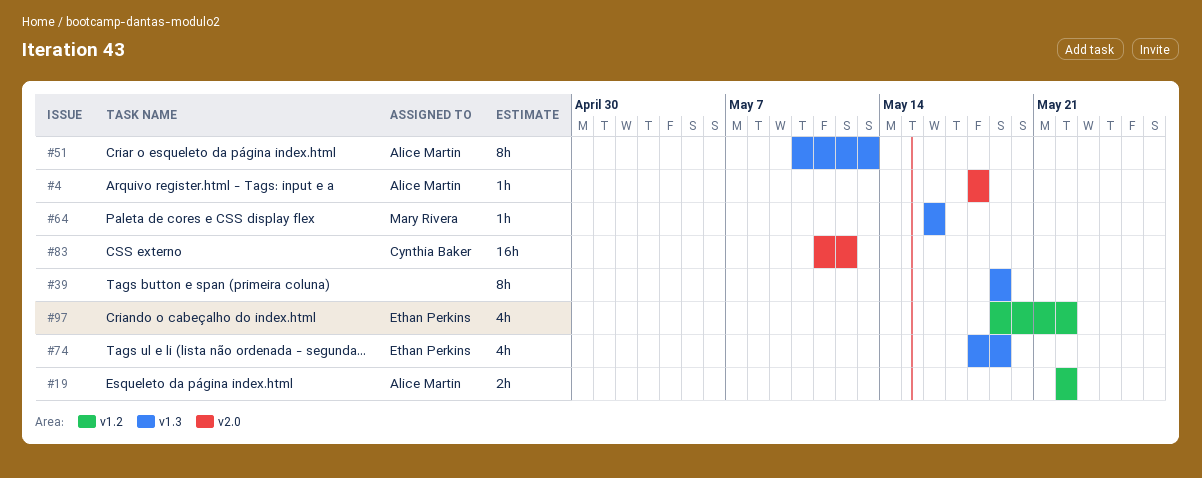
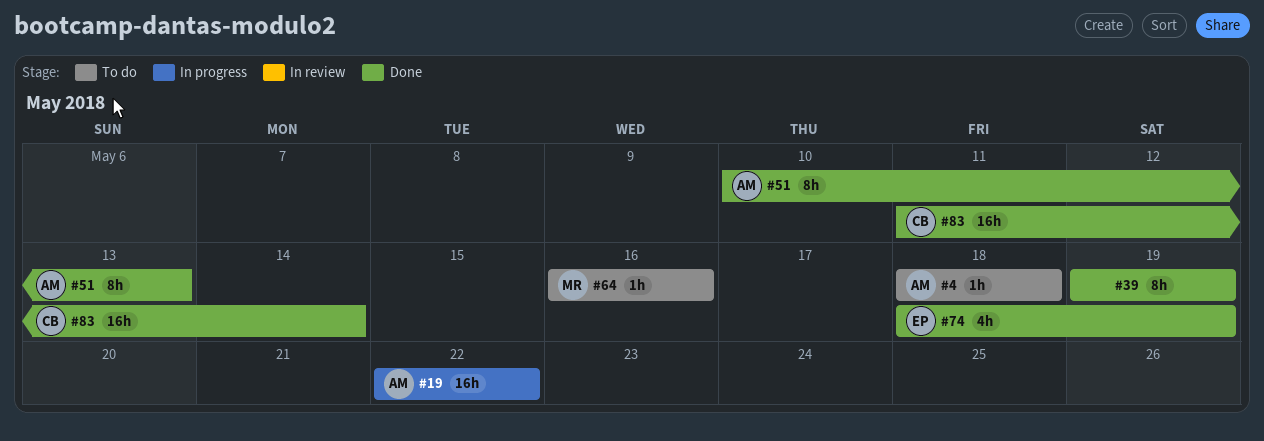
#19, estimate: 2h -> 16h
#83, due: May 12 -> May 14
#97: present -> none

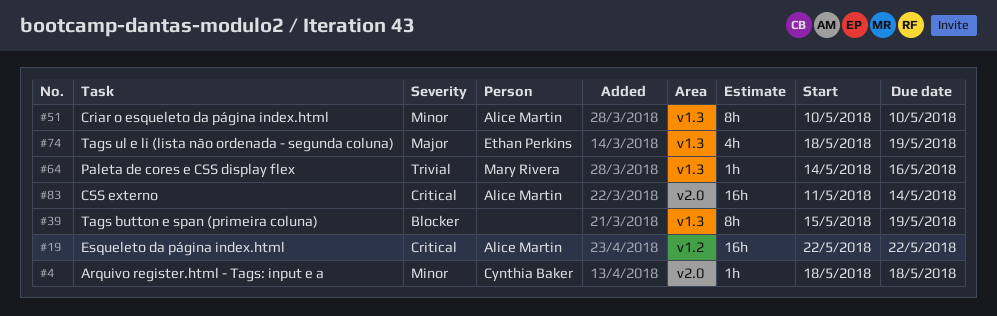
#4, owner: Alice Martin -> Cynthia Baker
#39, start: May 19 -> May 15
#51, due: May 13 -> May 10
#64, start: May 16 -> May 14
#83, owner: Cynthia Baker -> Alice Martin

